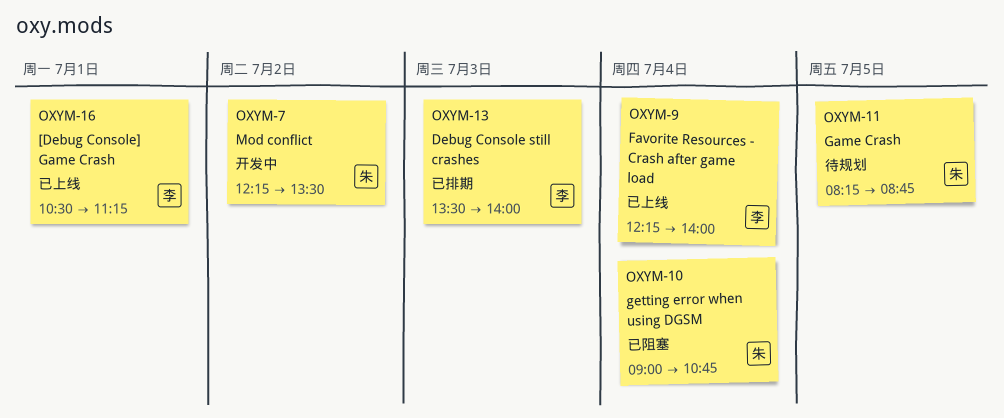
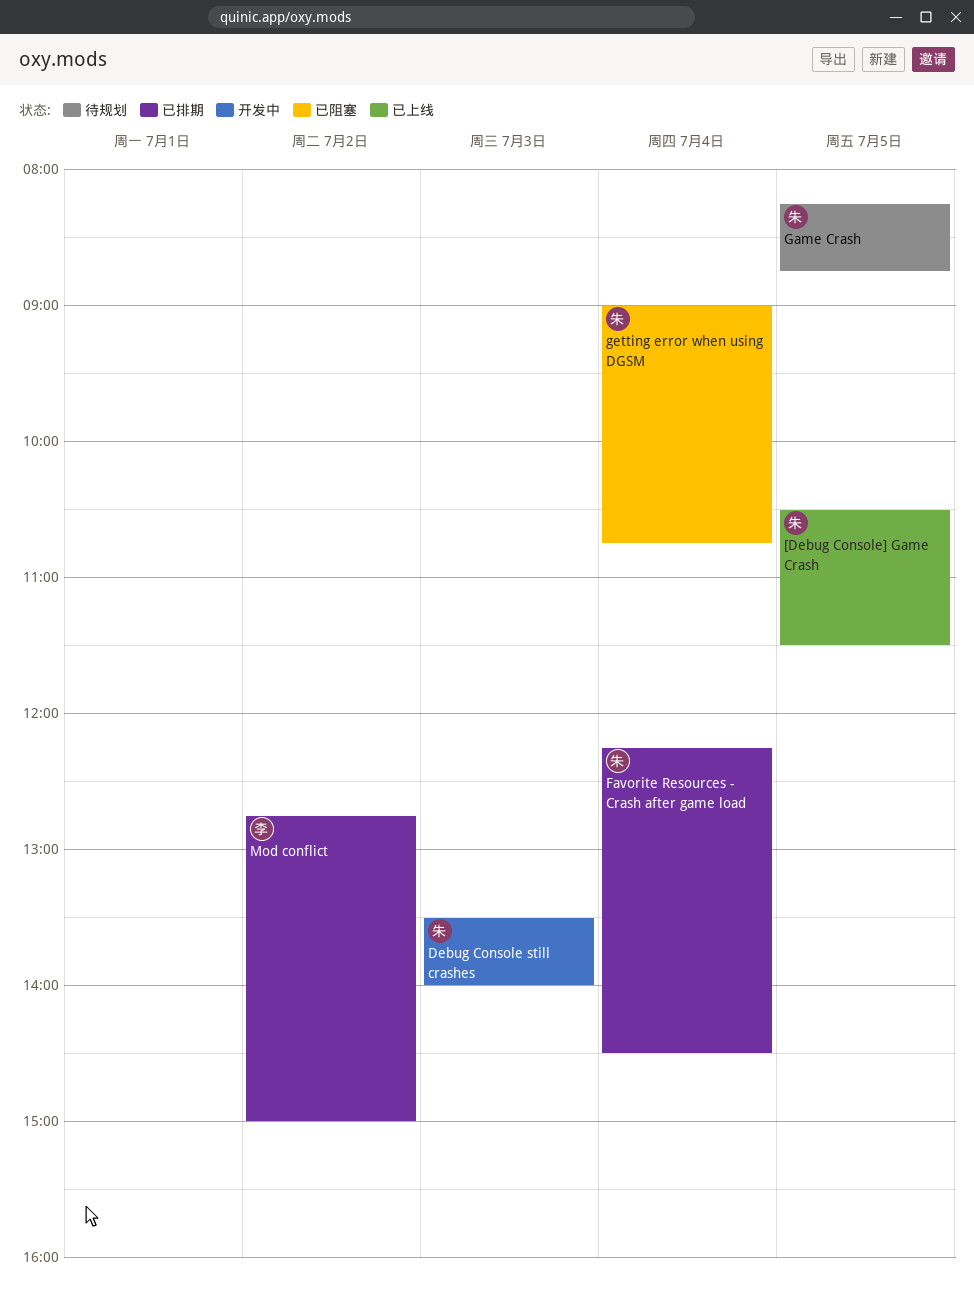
[Debug Console] Game Crash, owner: 李 -> 朱
[Debug Console] Game Crash, day: Jul 1 -> Jul 5
[Debug Console] Game Crash, ends: 11:15 -> 11:30
Debug Console still crashes, status: 已排期 -> 开发中
Debug Console still crashes, owner: 李 -> 朱
Favorite Resources - Crash after game load, status: 已上线 -> 已排期
Favorite Resources - Crash after game load, owner: 李 -> 朱
Favorite Resources - Crash after game load, ends: 14:00 -> 14:30
Mod conflict, status: 开发中 -> 已排期
Mod conflict, owner: 朱 -> 李
Mod conflict, begins: 12:15 -> 12:45
Mod conflict, ends: 13:30 -> 15:00

